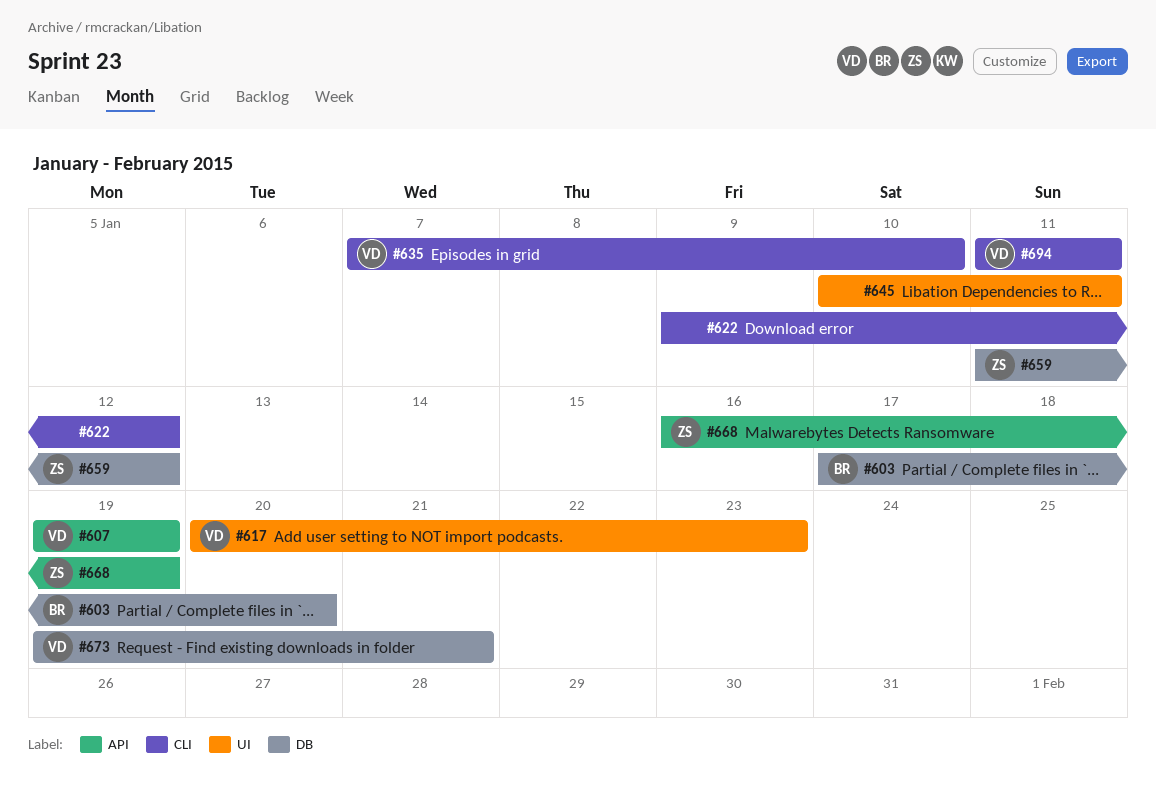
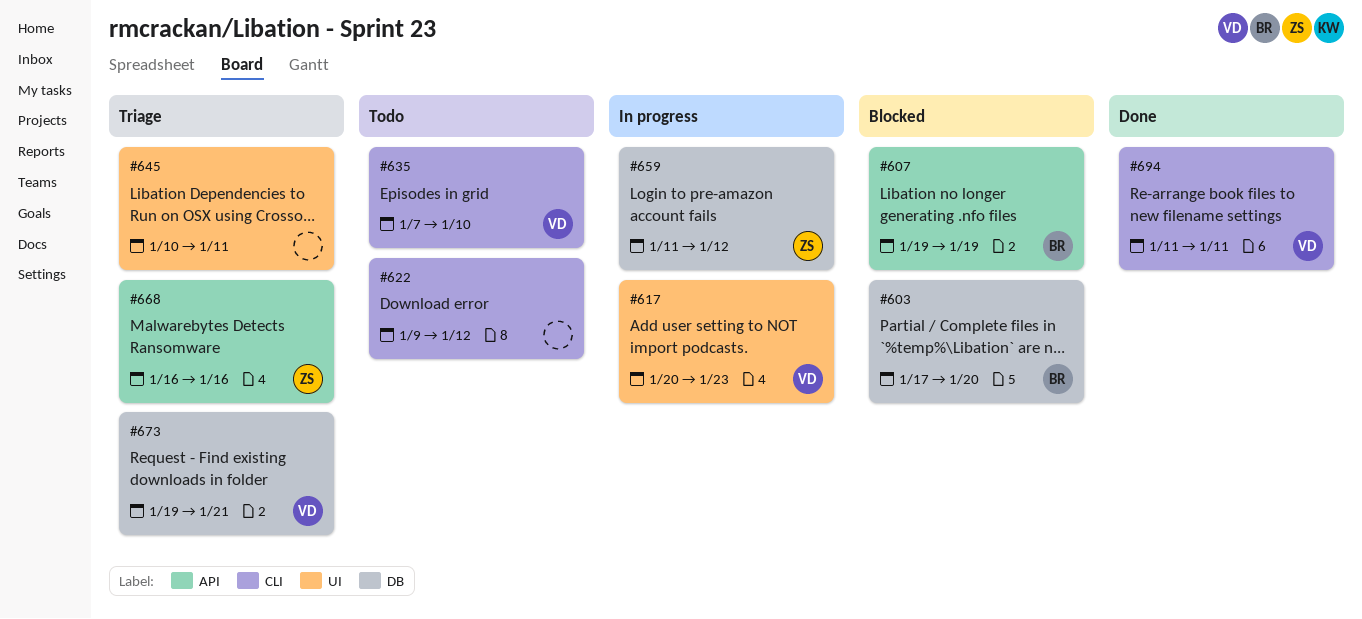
#607, owner: VD -> BR
#668, due: Jan 19 -> Jan 16

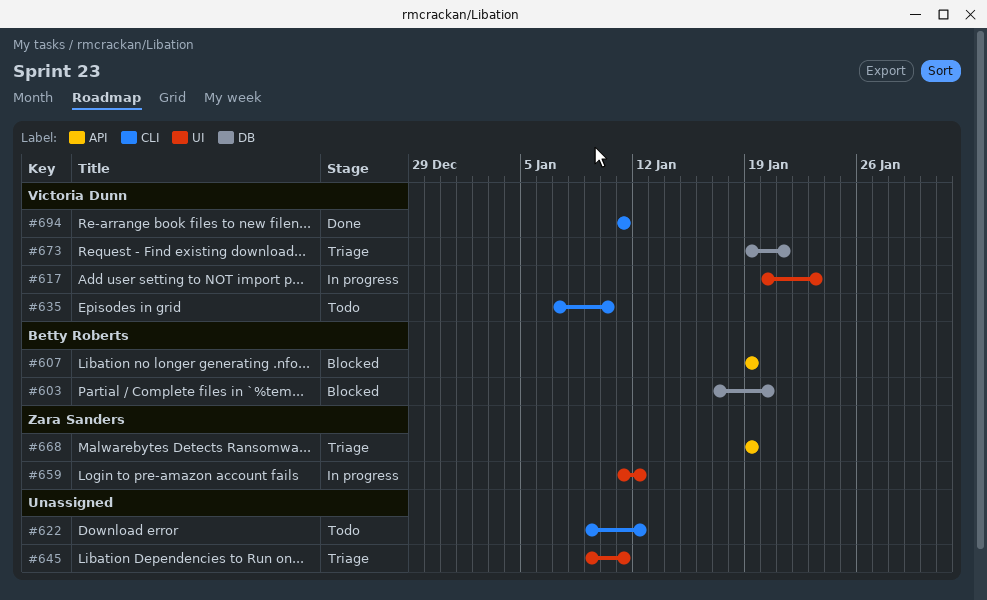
#645, start: Jan 10 -> Jan 9
#659, label: DB -> UI
#668, start: Jan 16 -> Jan 19
#668, due: Jan 16 -> Jan 19

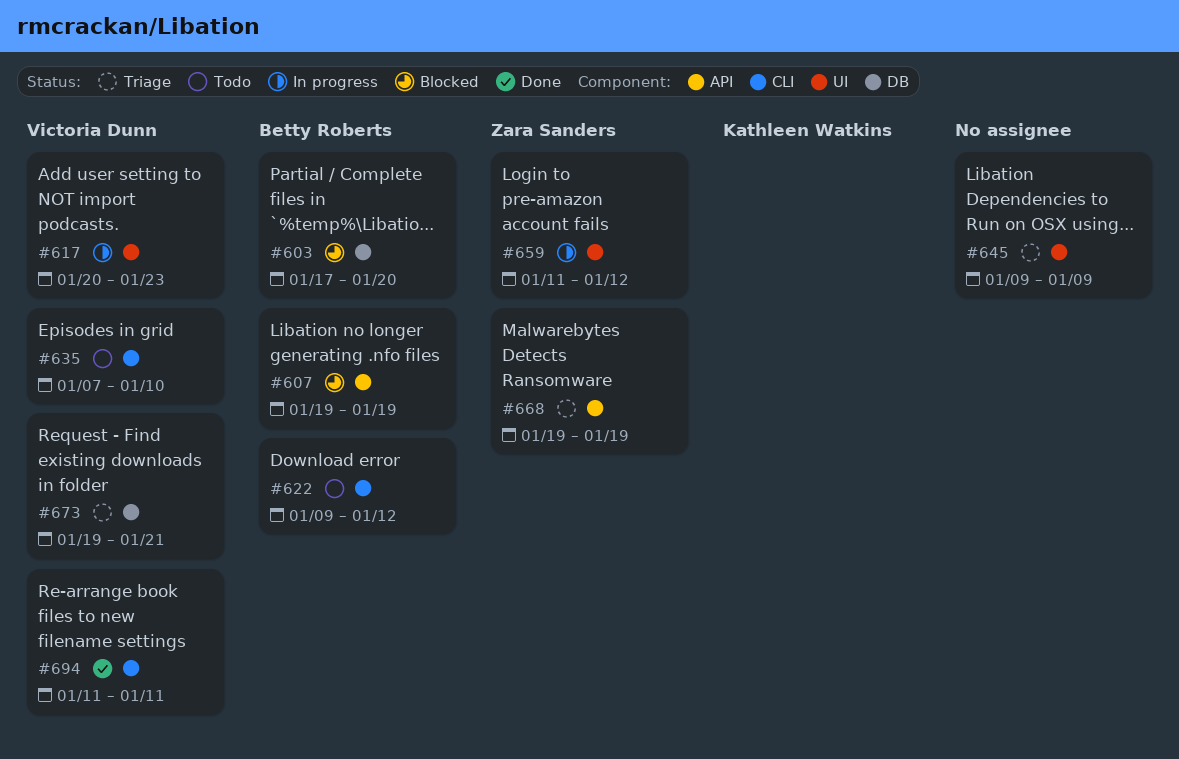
#622, owner: none -> Betty Roberts
#645, due: Jan 11 -> Jan 9

